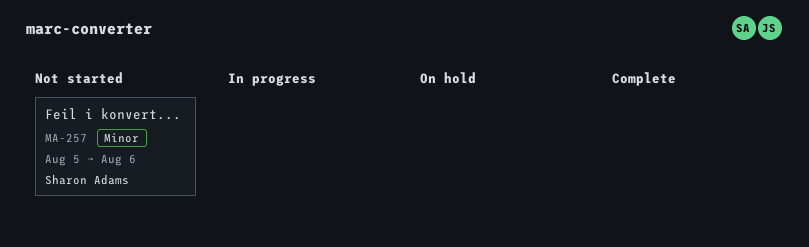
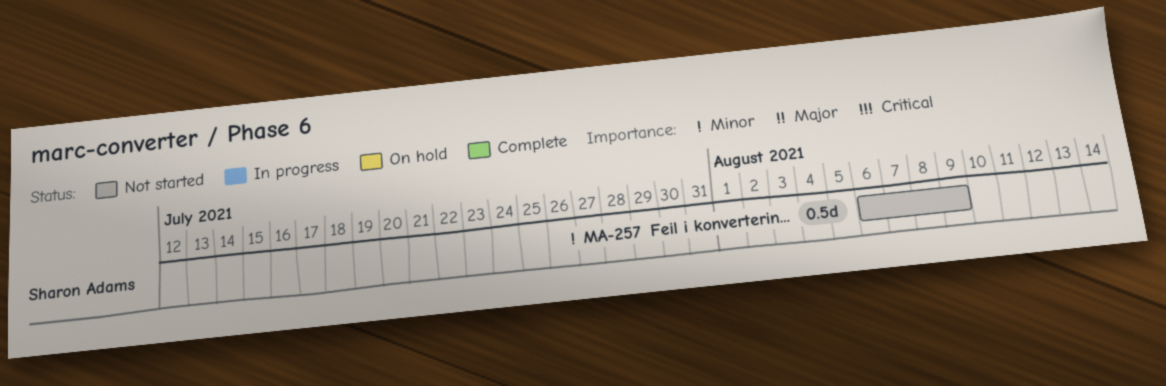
MA-257, start: Aug 5 -> Aug 6
MA-257, due: Aug 6 -> Aug 9

